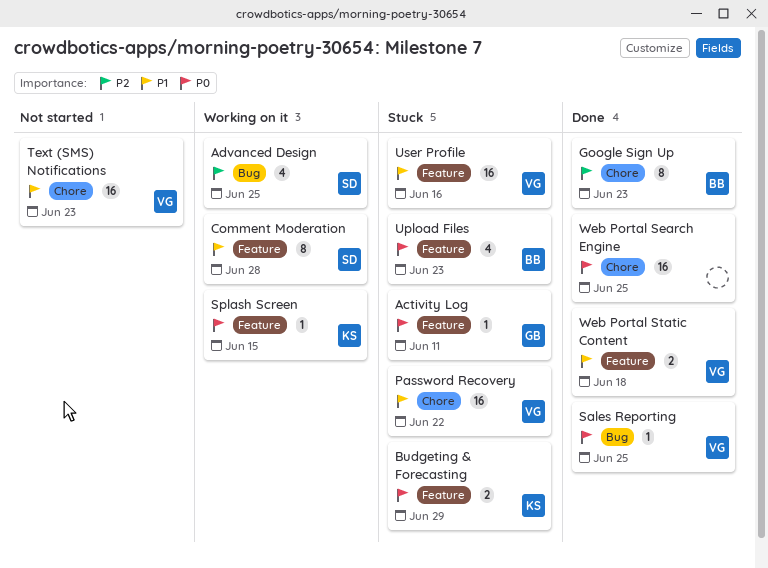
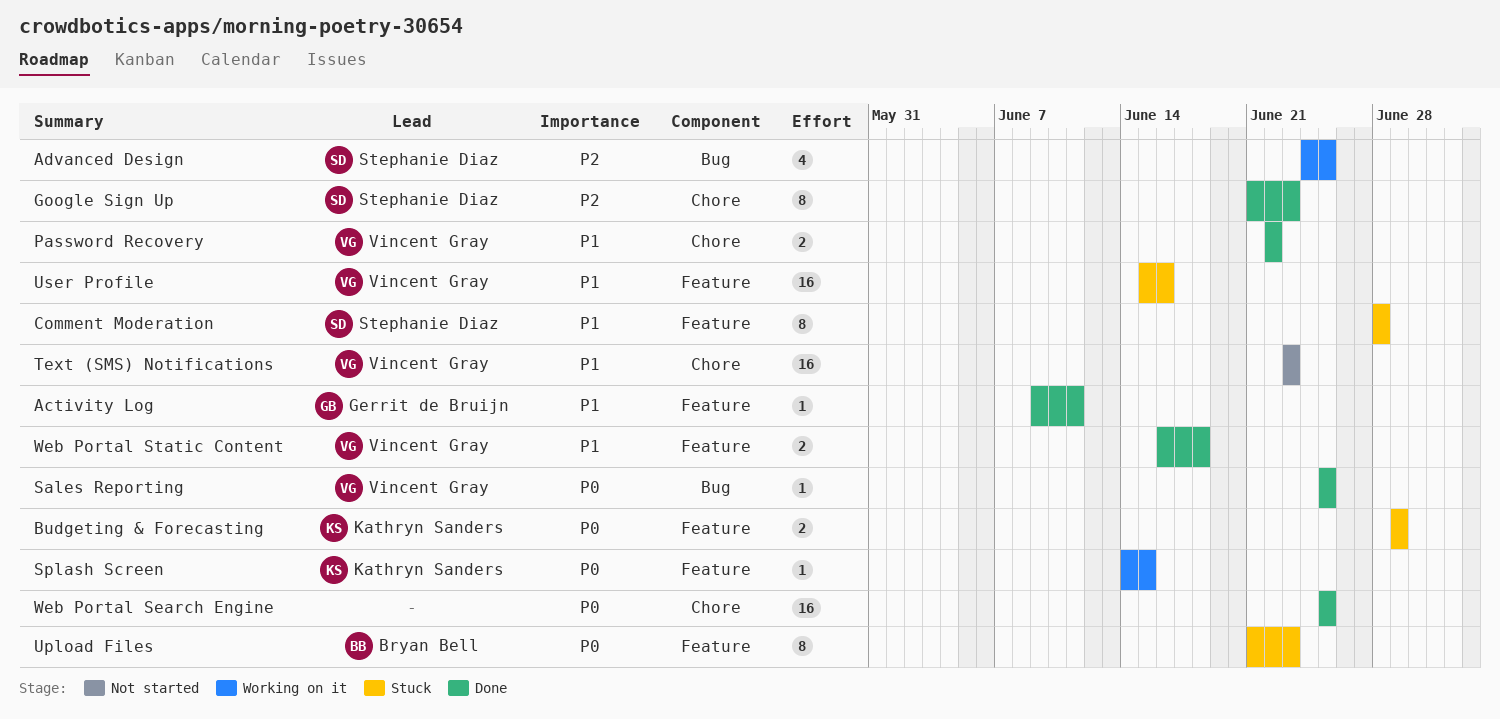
Activity Log, status: Stuck -> Done
Activity Log, priority: P0 -> P1
Comment Moderation, status: Working on it -> Stuck
Google Sign Up, owner: Bryan Bell -> Stephanie Diaz
Password Recovery, status: Stuck -> Done
Password Recovery, estimate: 16 -> 2
Upload Files, estimate: 4 -> 8

